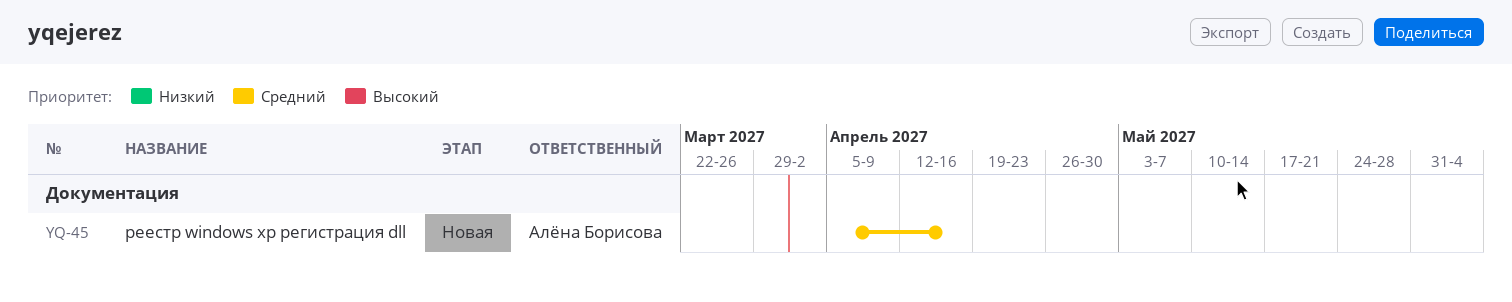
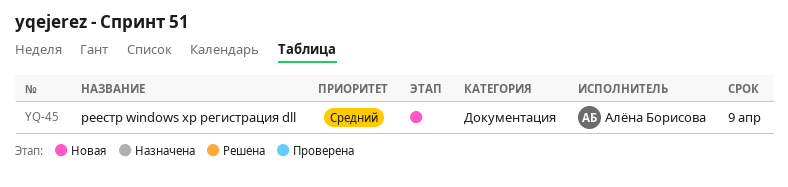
YQ-45, due: Apr 16 -> Apr 9

